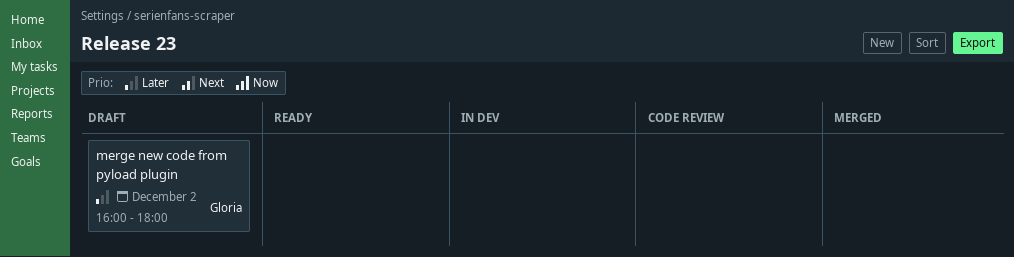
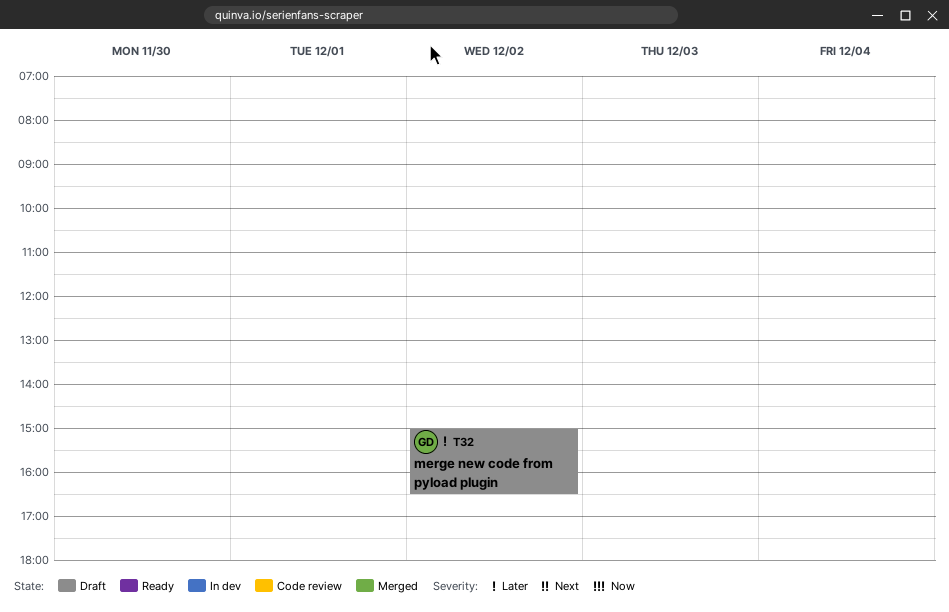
merge new code from pyload plugin, begins: 16:00 -> 15:00
merge new code from pyload plugin, ends: 18:00 -> 16:30

